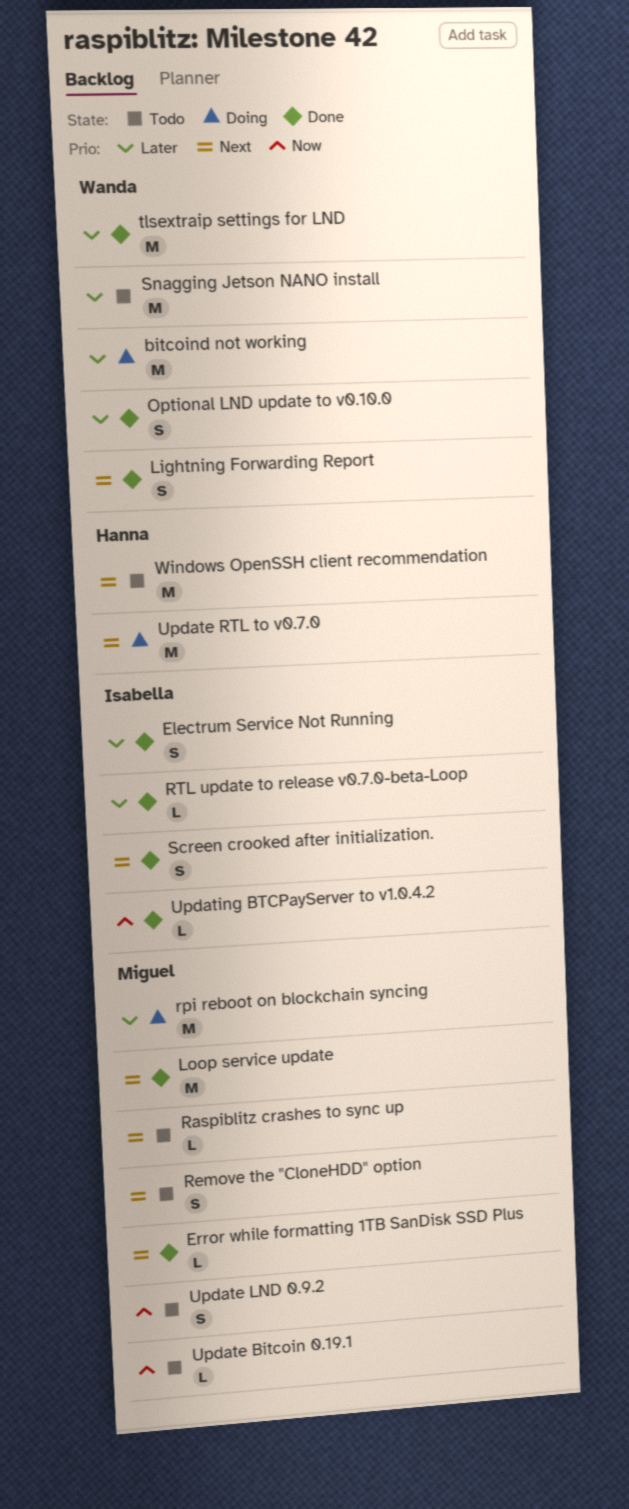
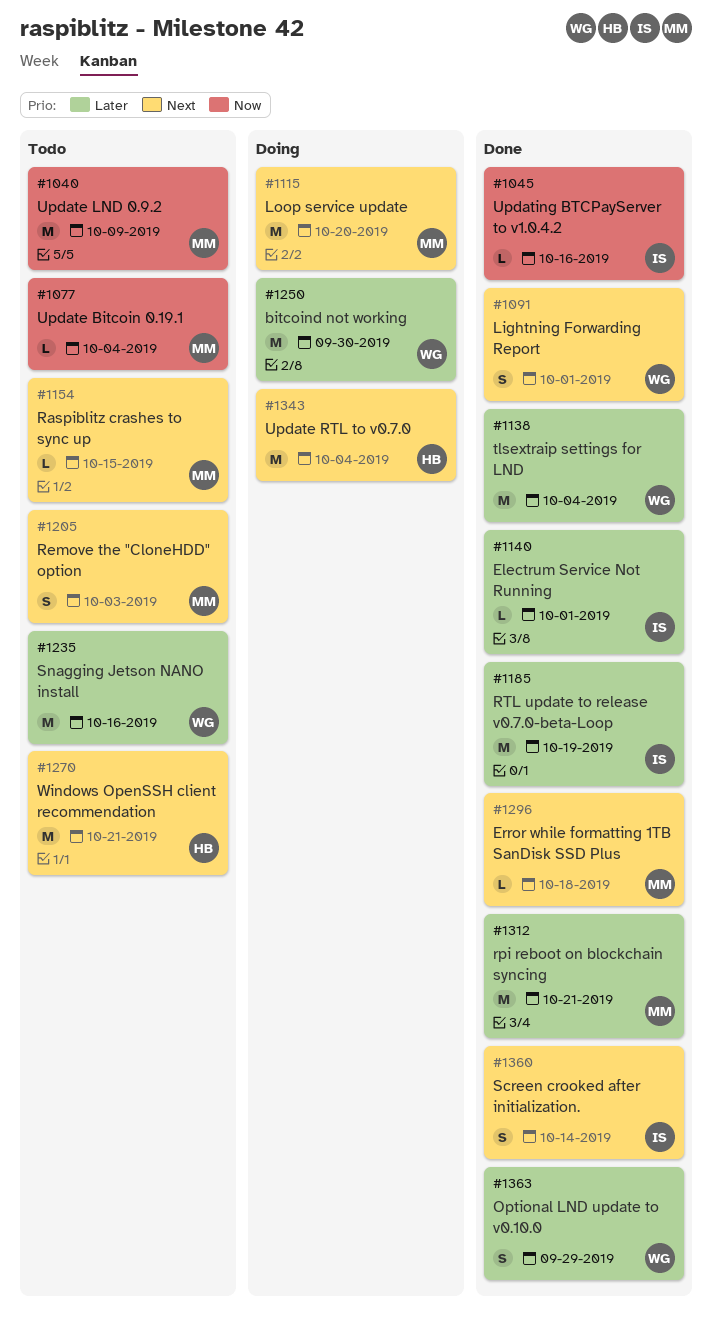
Electrum Service Not Running, estimate: S -> L
Loop service update, status: Done -> Doing
rpi reboot on blockchain syncing, status: Doing -> Done
RTL update to release v0.7.0-beta-Loop, estimate: L -> M
Update LND 0.9.2, estimate: S -> M

